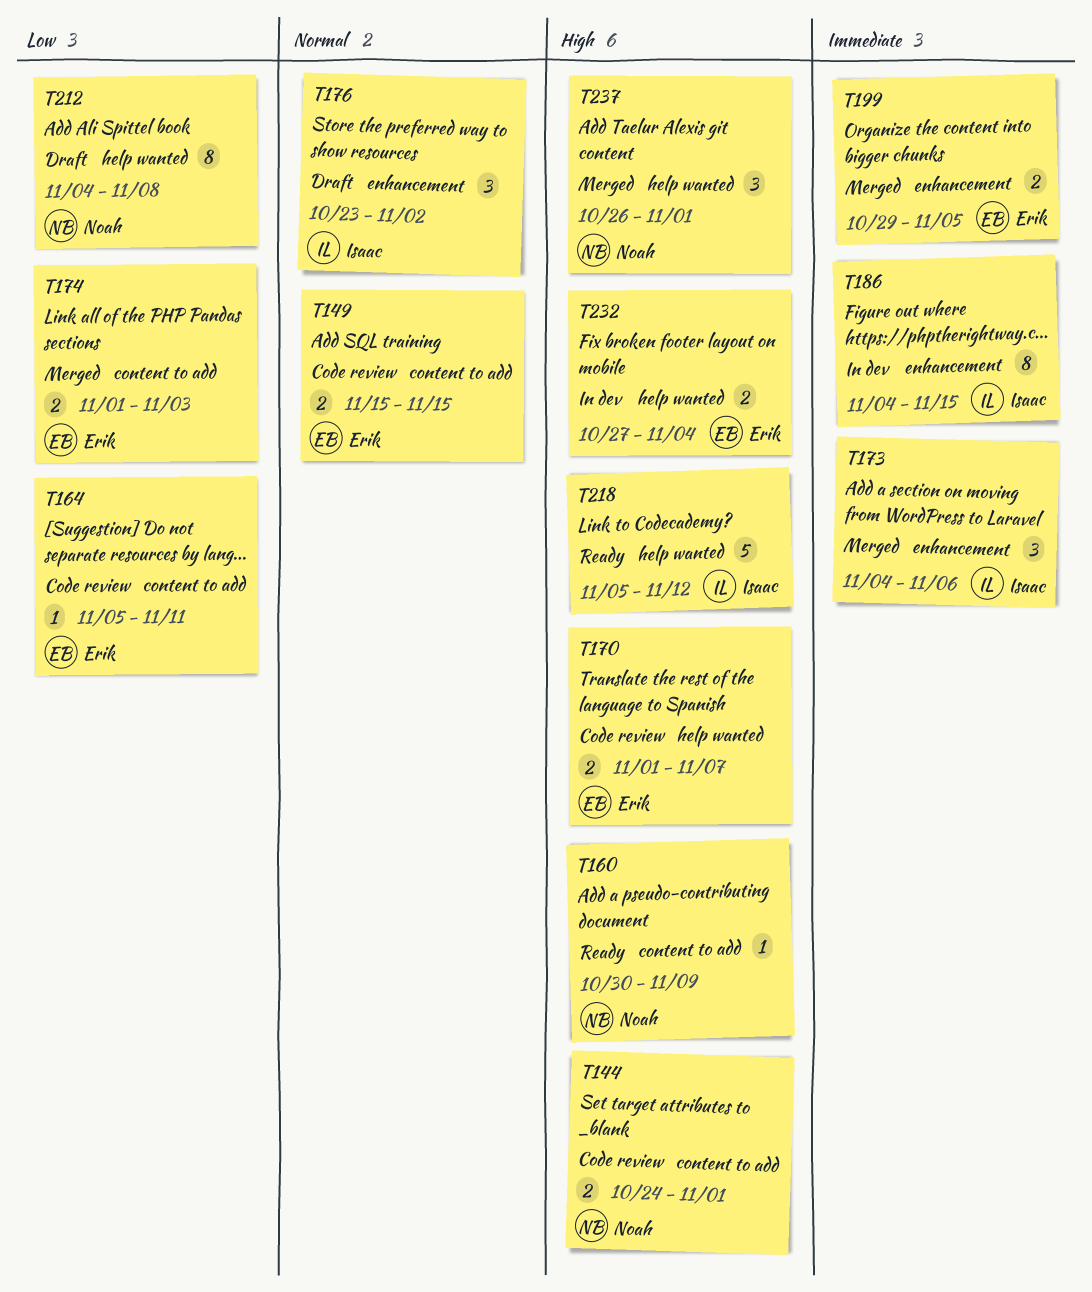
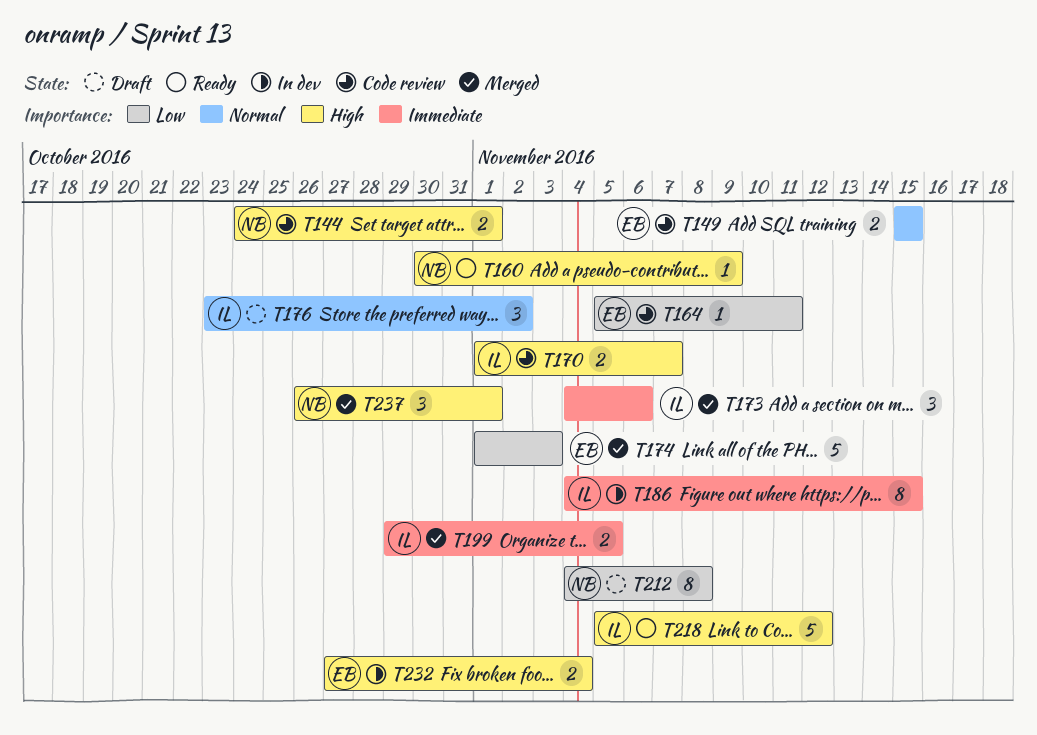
T170, owner: Erik -> Isaac
T174, estimate: 2 -> 5
T199, owner: Erik -> Isaac

